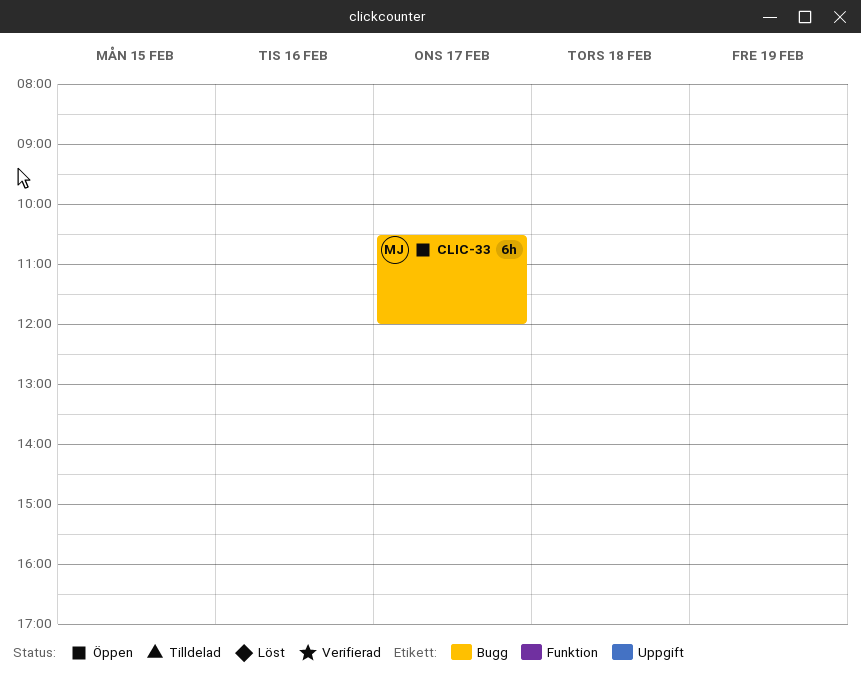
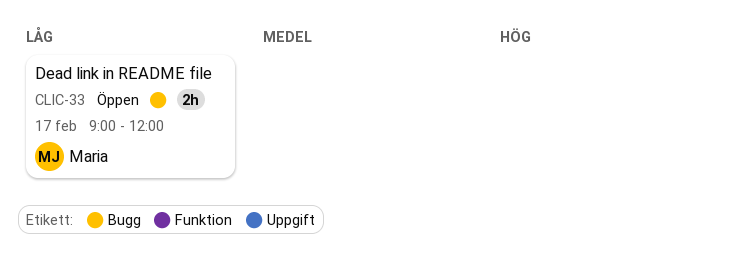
CLIC-33, estimate: 6h -> 2h
CLIC-33, begins: 10:30 -> 09:00

